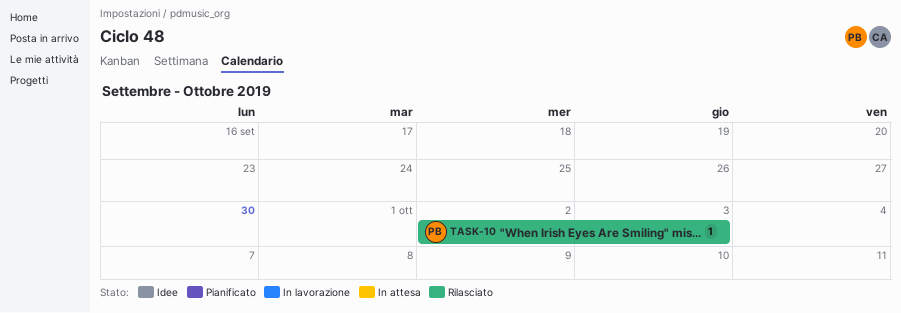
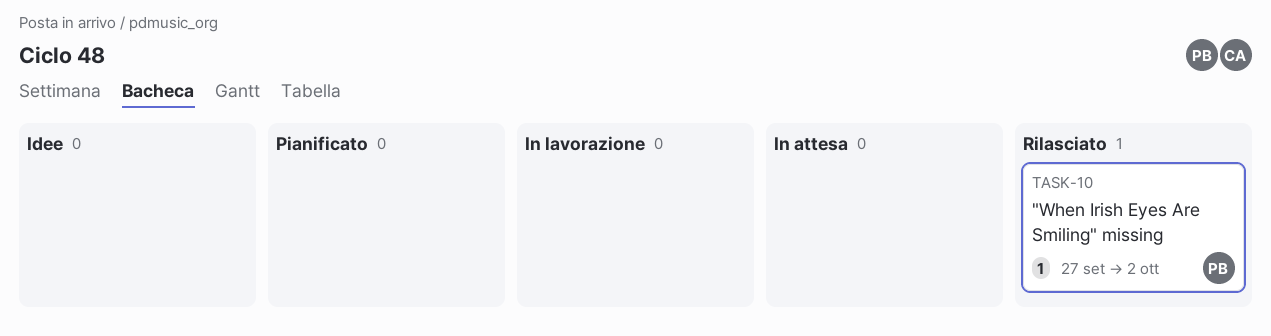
TASK-10, start: Oct 2 -> Sep 27
TASK-10, due: Oct 3 -> Oct 2

